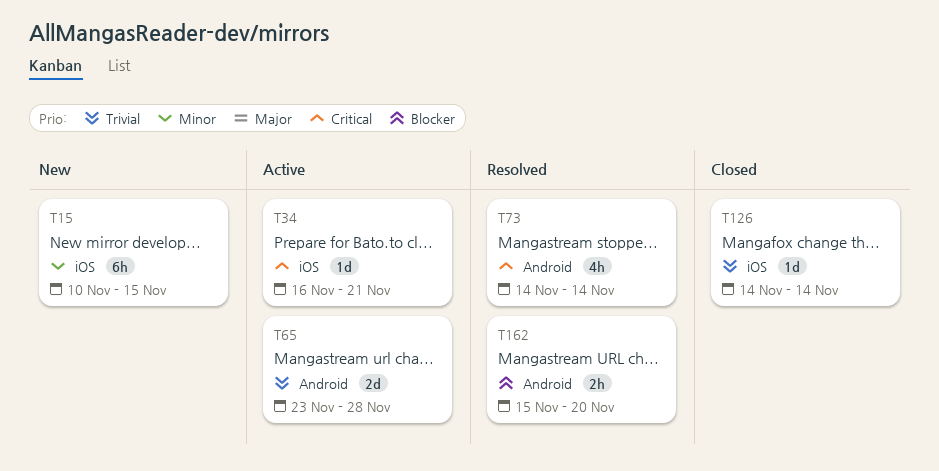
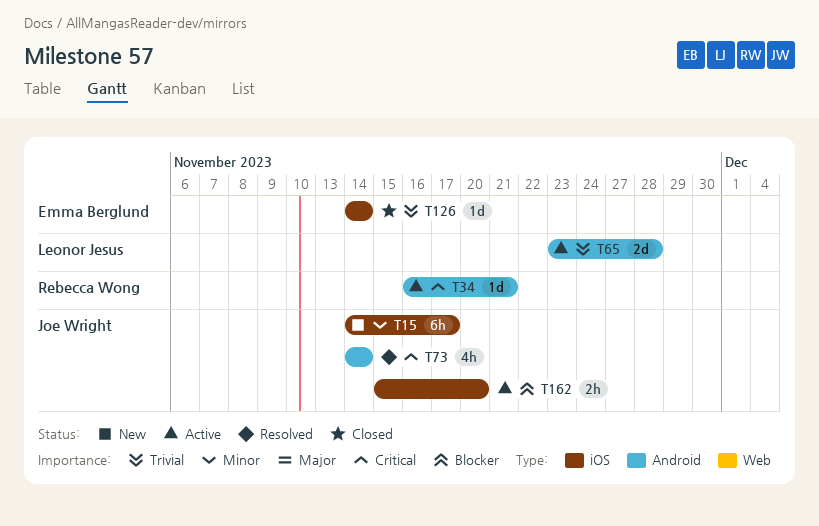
T15, start: Nov 10 -> Nov 14
T15, due: Nov 15 -> Nov 17
T34, label: iOS -> Android
T162, status: Resolved -> Active
T162, label: Android -> iOS

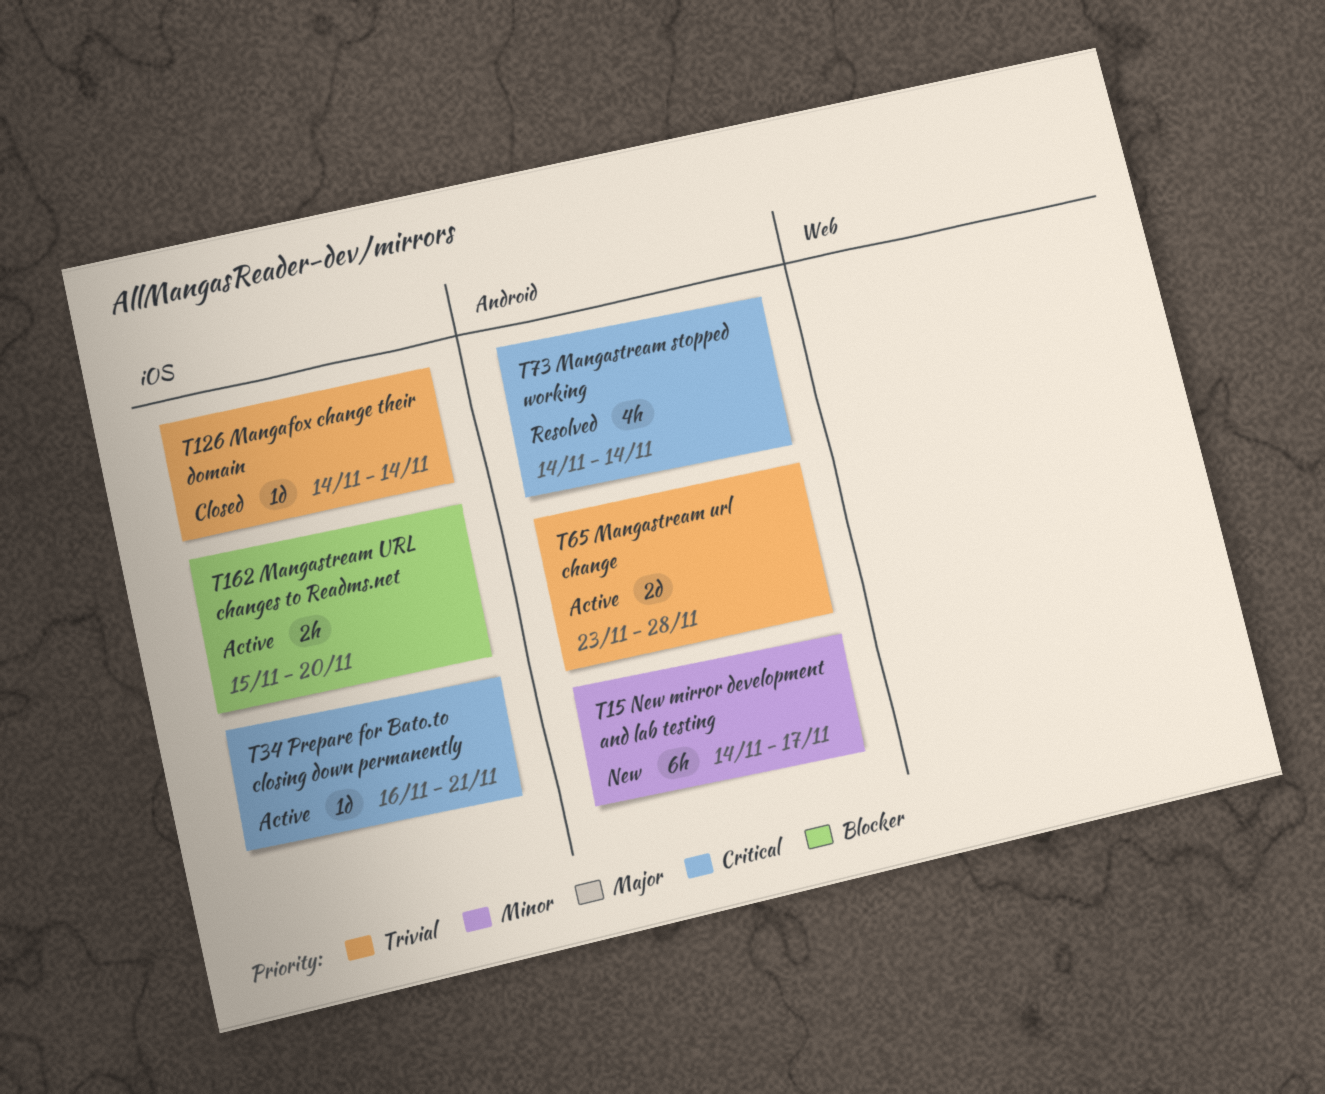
T15, label: iOS -> Android
T34, label: Android -> iOS

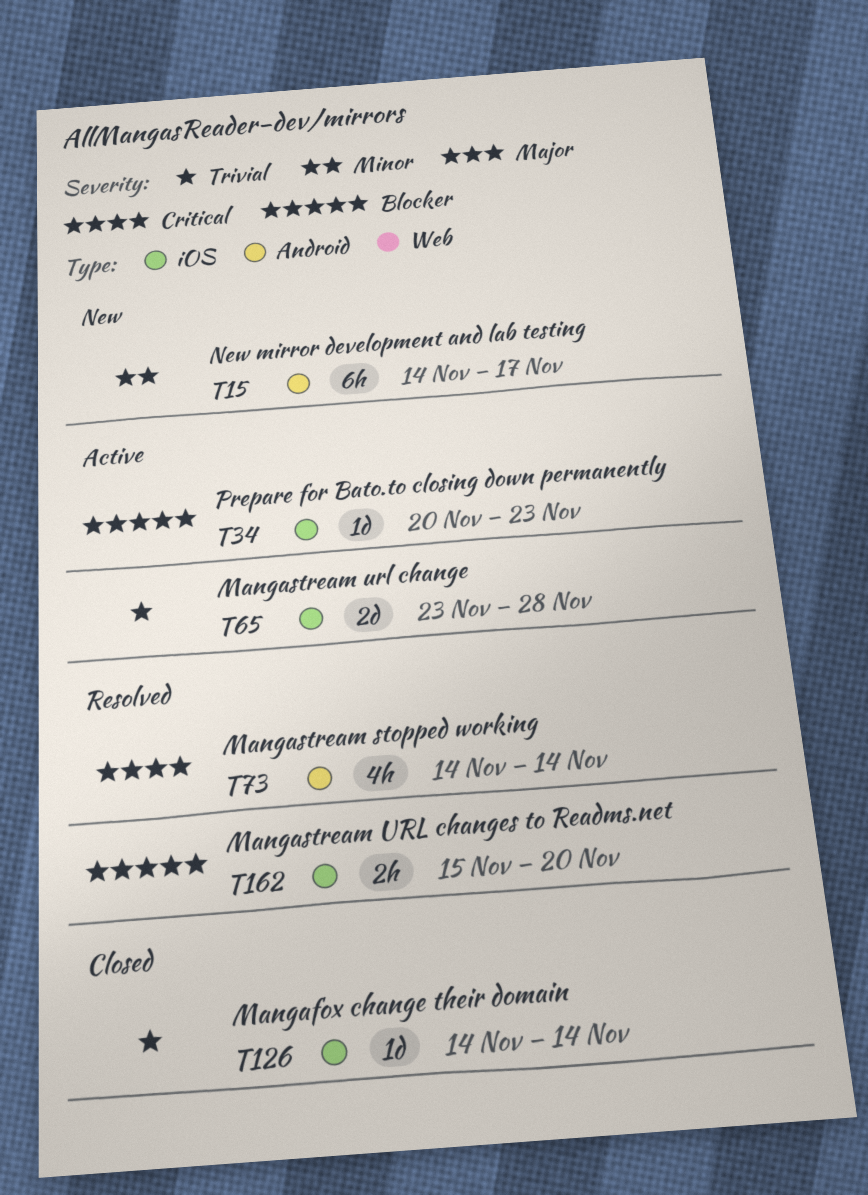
T34, priority: Critical -> Blocker
T34, start: Nov 16 -> Nov 20
T34, due: Nov 21 -> Nov 23
T65, label: Android -> iOS
T162, status: Active -> Resolved

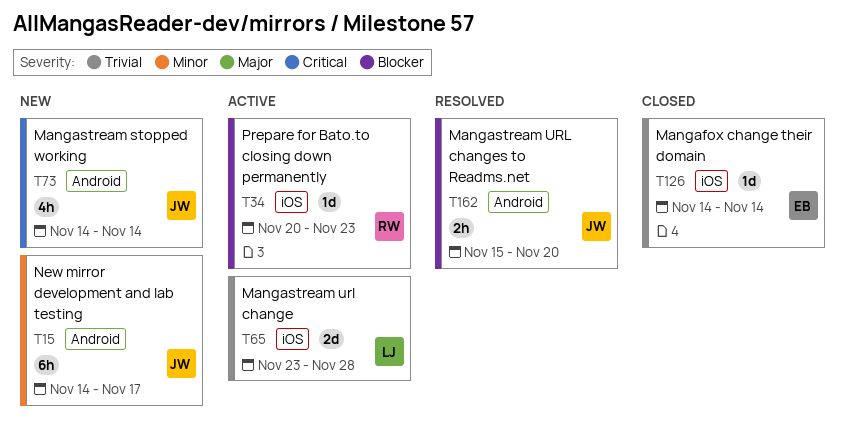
T73, status: Resolved -> New
T162, label: iOS -> Android

